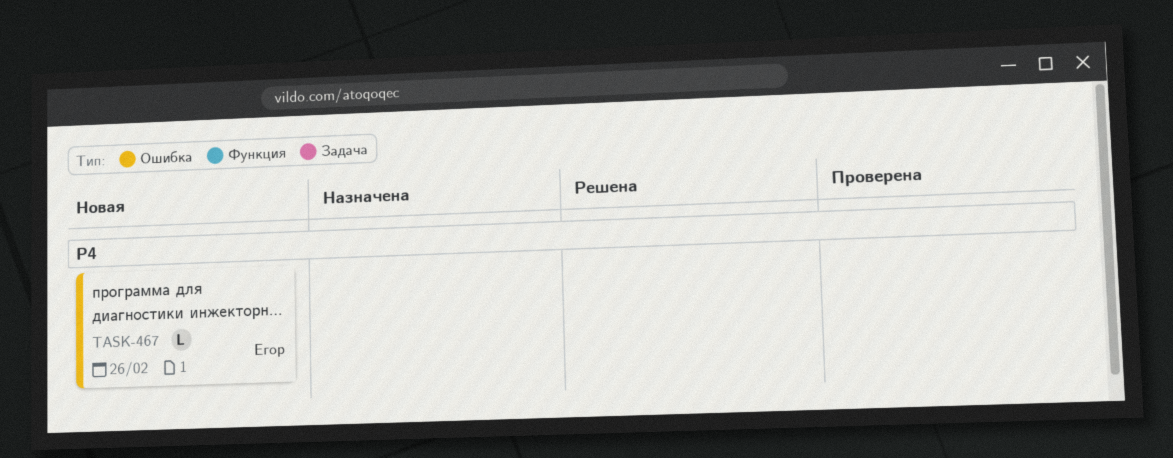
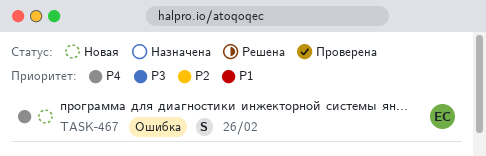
TASK-467, estimate: L -> S

